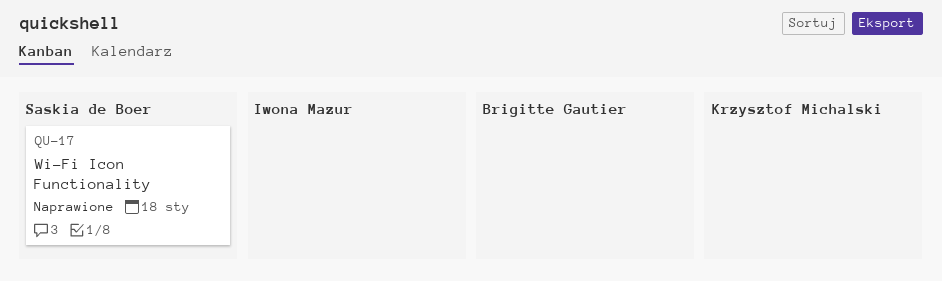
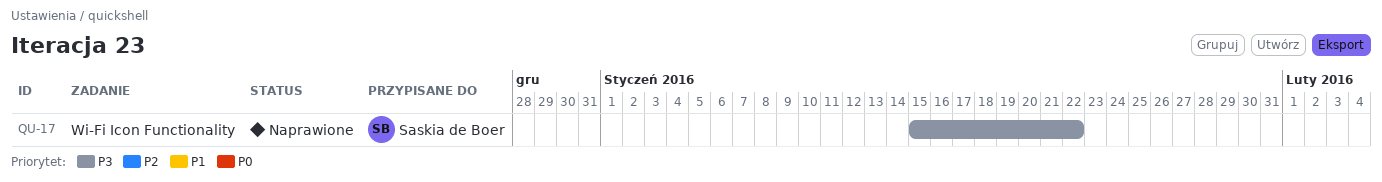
QU-17, due: Jan 18 -> Jan 22

